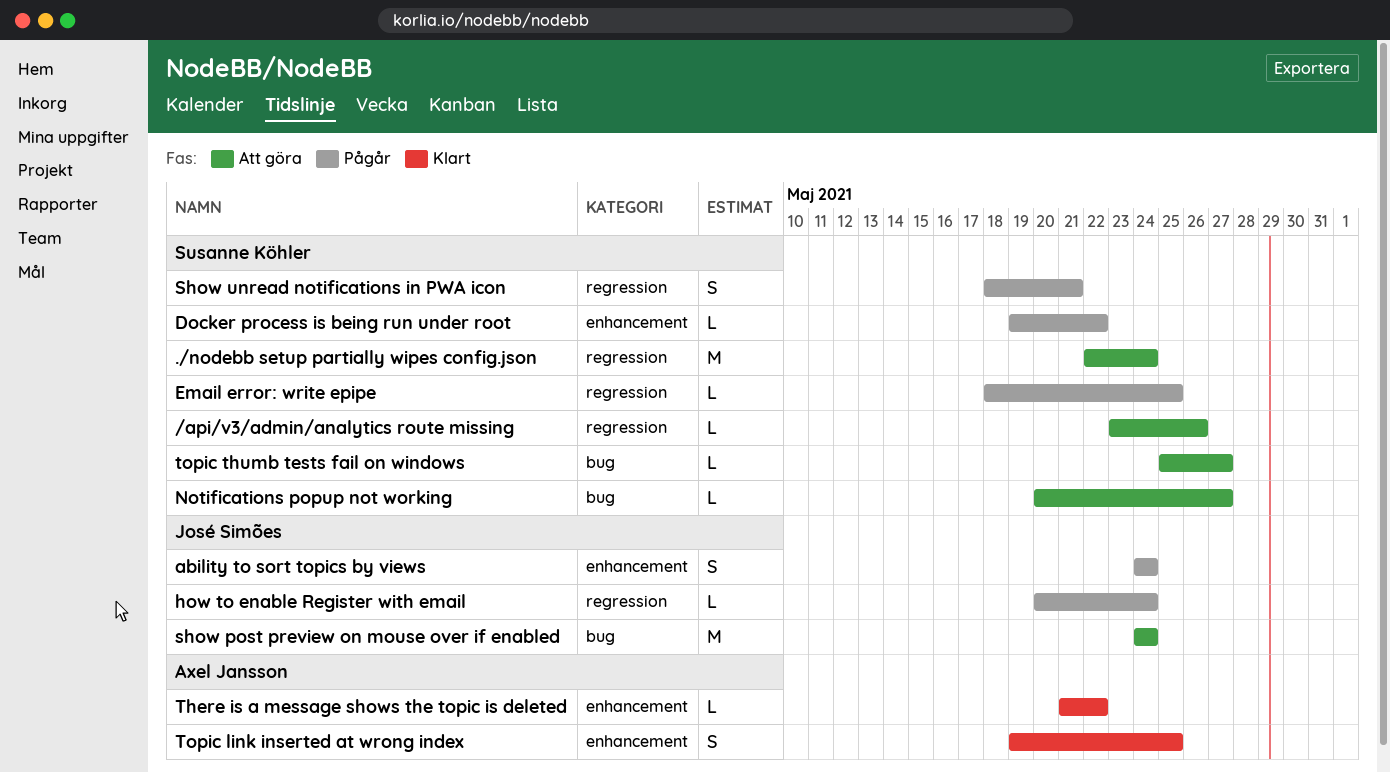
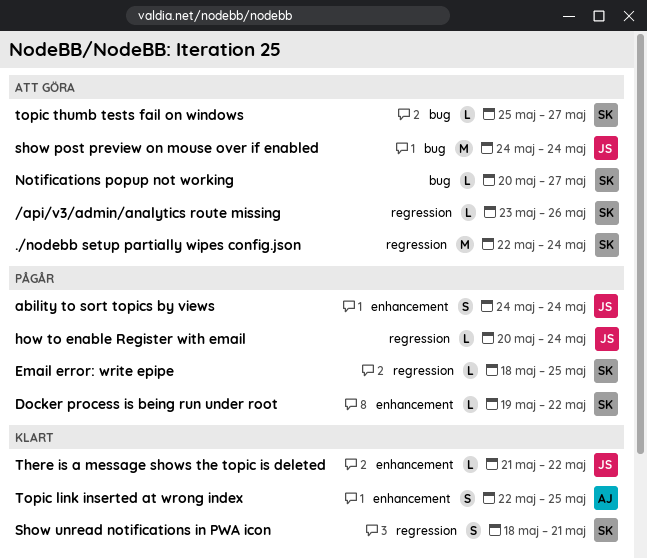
Show unread notifications in PWA icon, status: Pågår -> Klart
There is a message shows the topic is deleted, owner: Axel Jansson -> José Simões
Topic link inserted at wrong index, start: May 19 -> May 22

